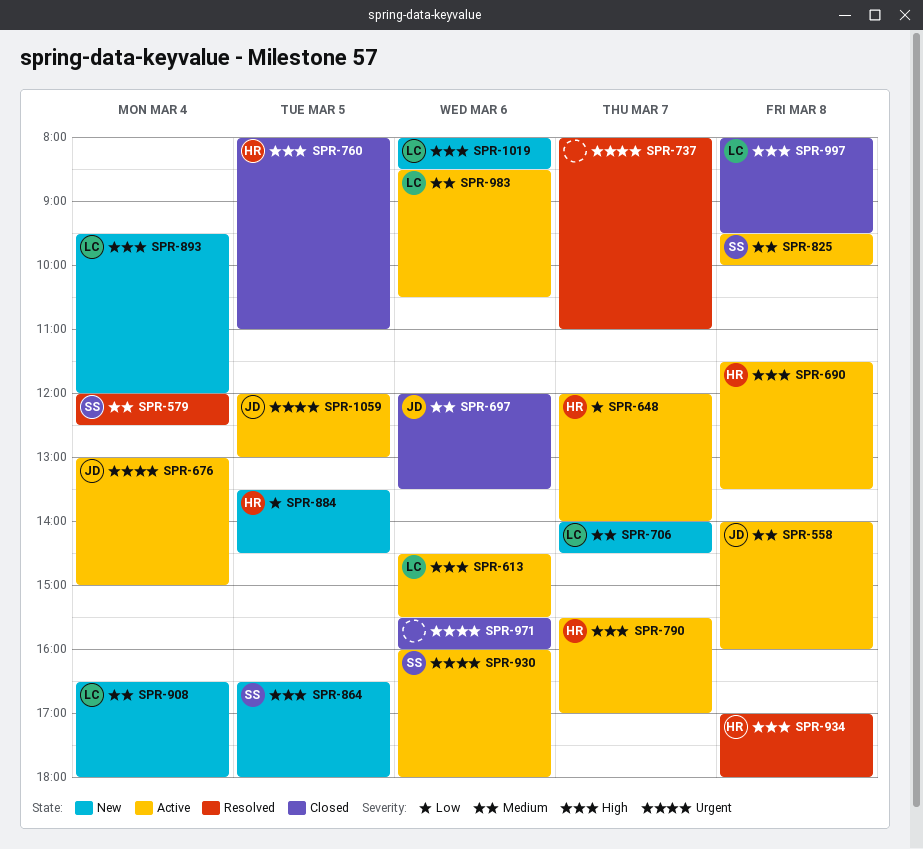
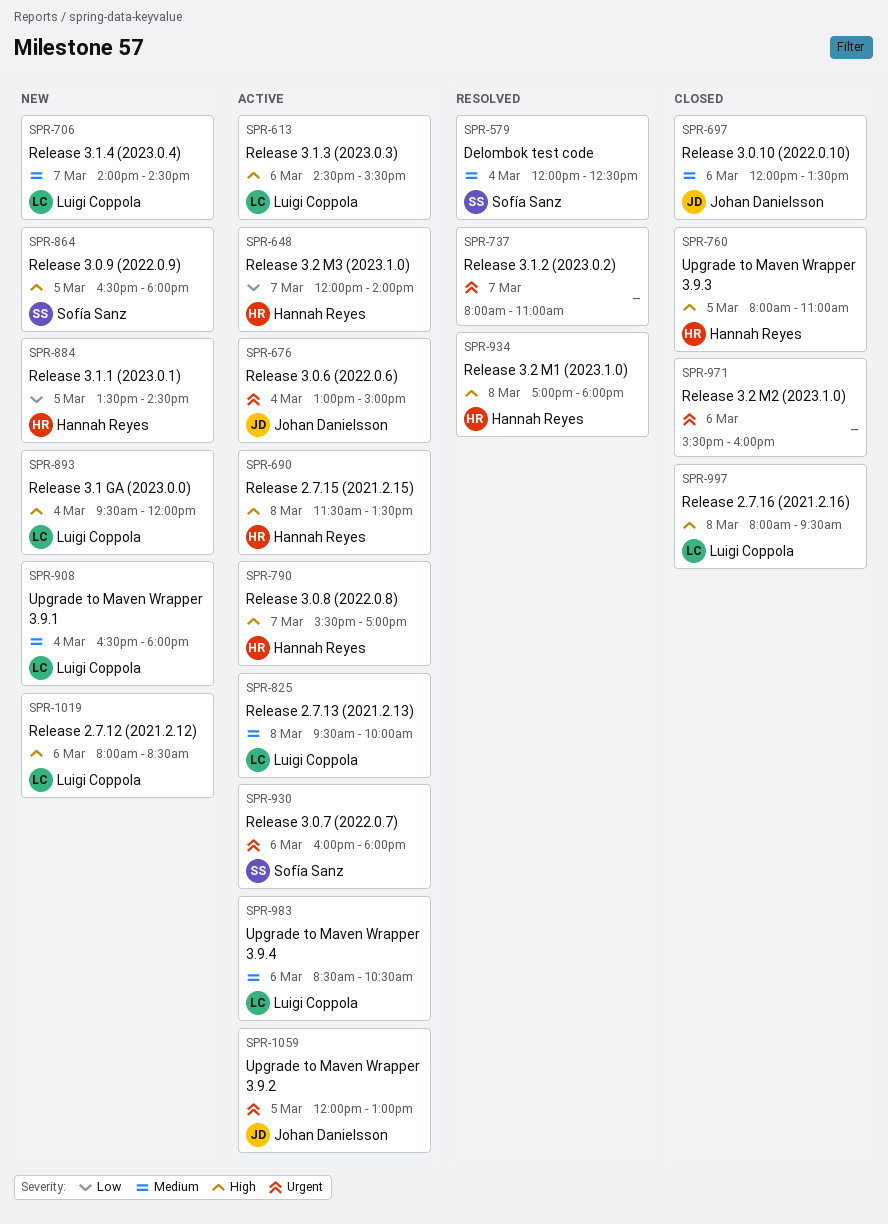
SPR-558: present -> none
SPR-825, owner: Sofía Sanz -> Luigi Coppola

